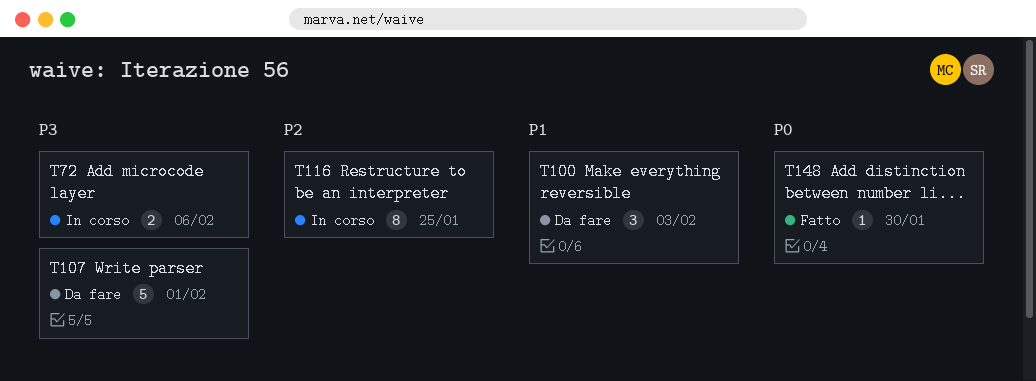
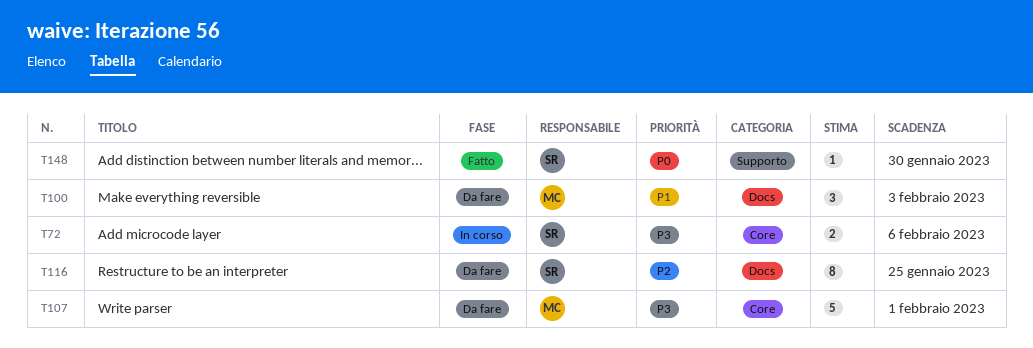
T116, status: In corso -> Da fare

